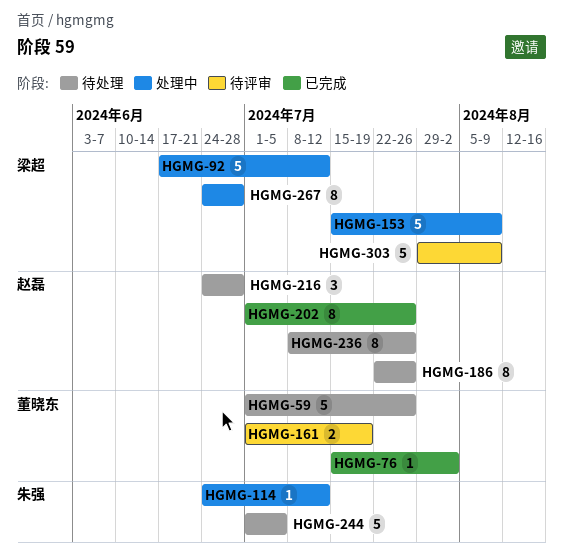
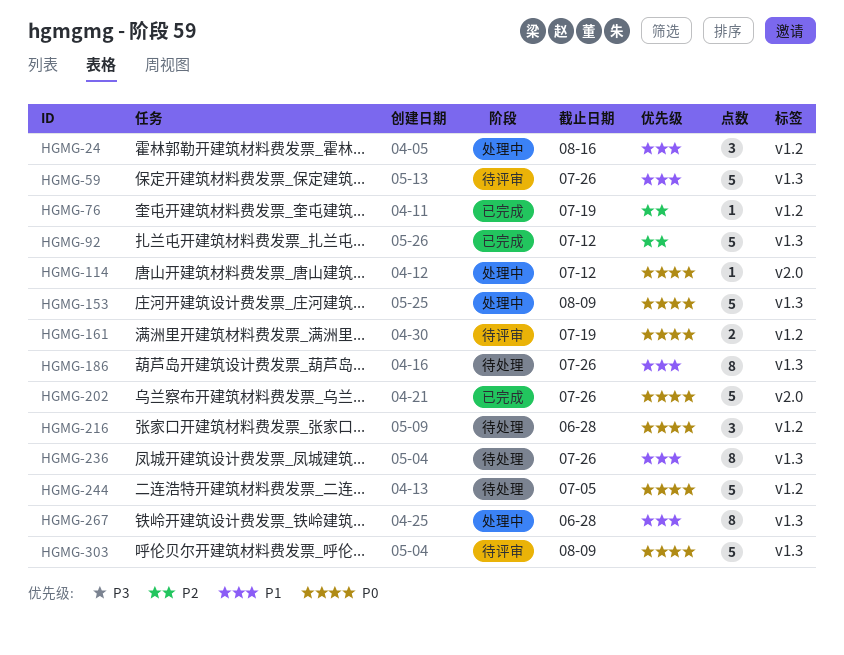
HGMG-24: none -> present
HGMG-59, status: 待处理 -> 待评审
HGMG-76, due: Aug 2 -> Jul 19
HGMG-92, status: 处理中 -> 已完成
HGMG-202, estimate: 8 -> 5

